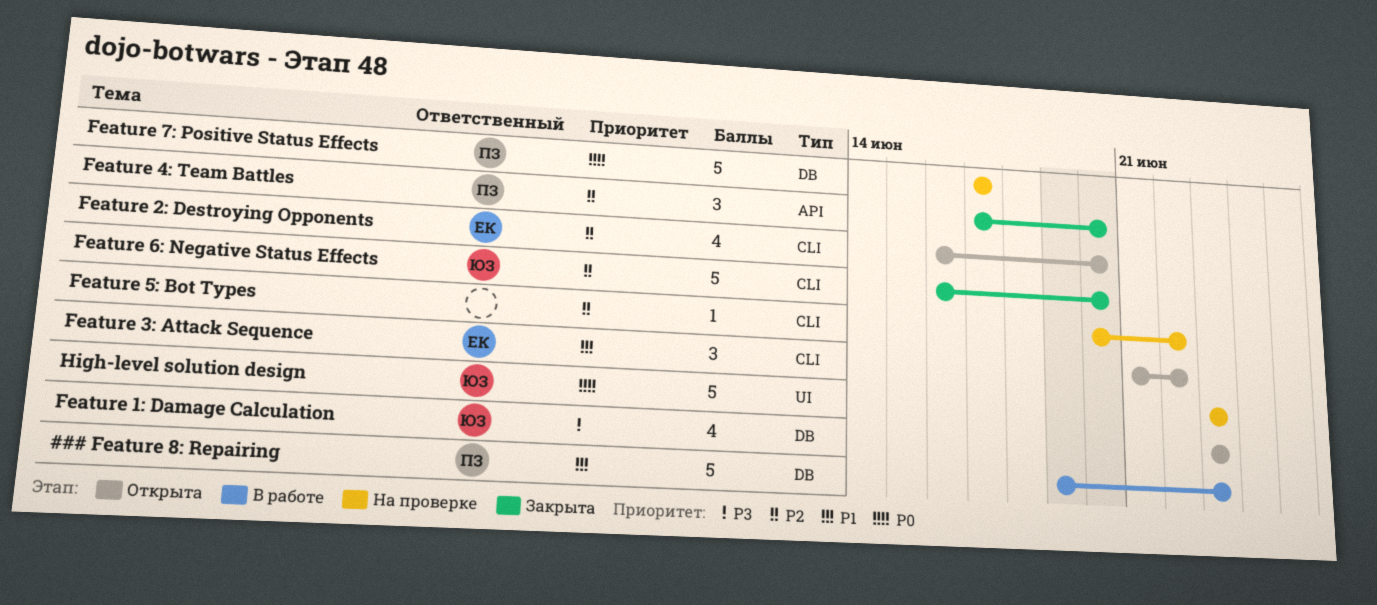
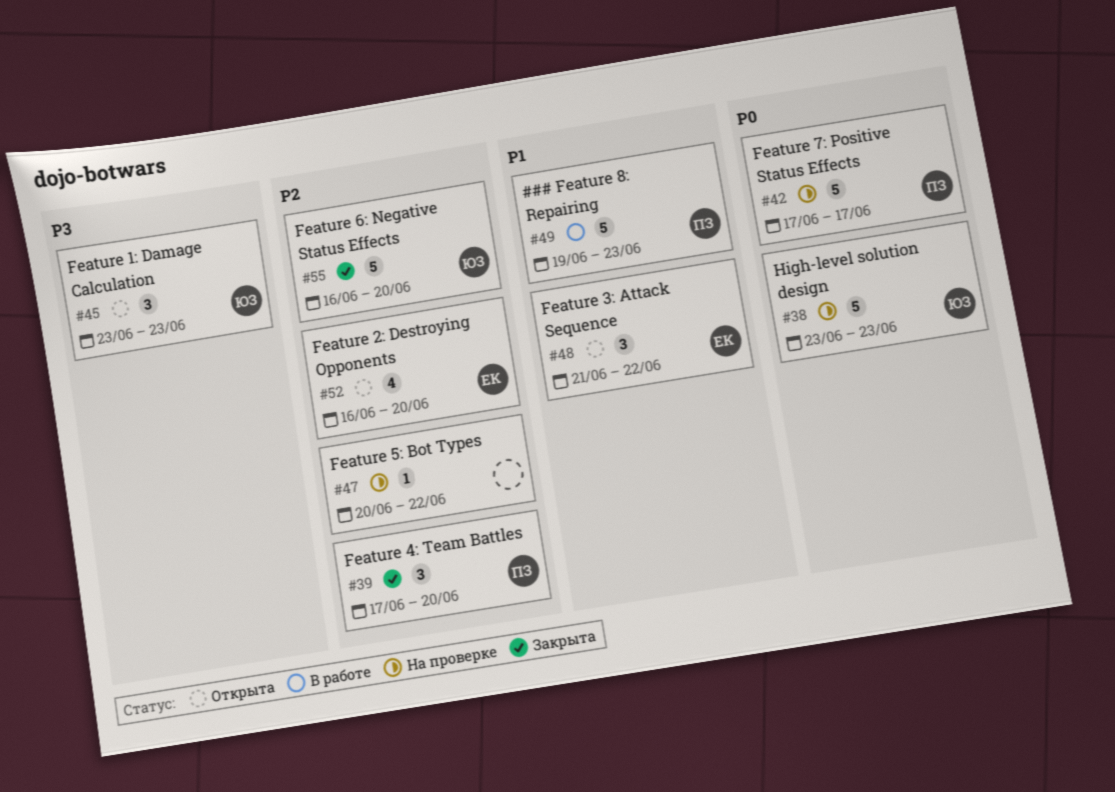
Feature 1: Damage Calculation, estimate: 4 -> 3

